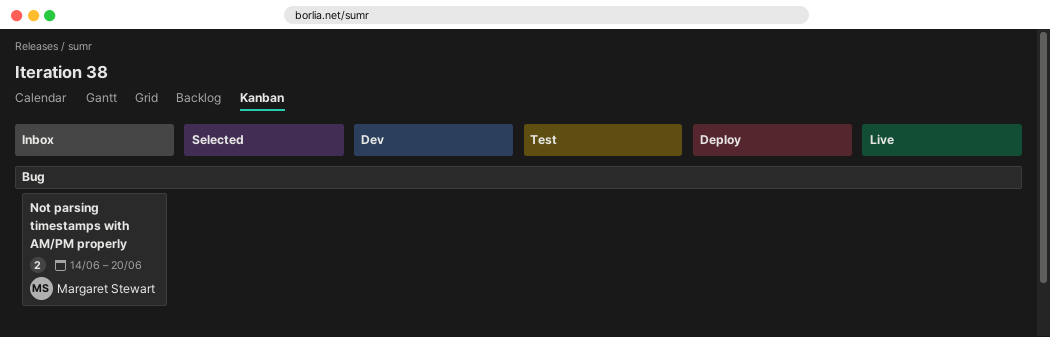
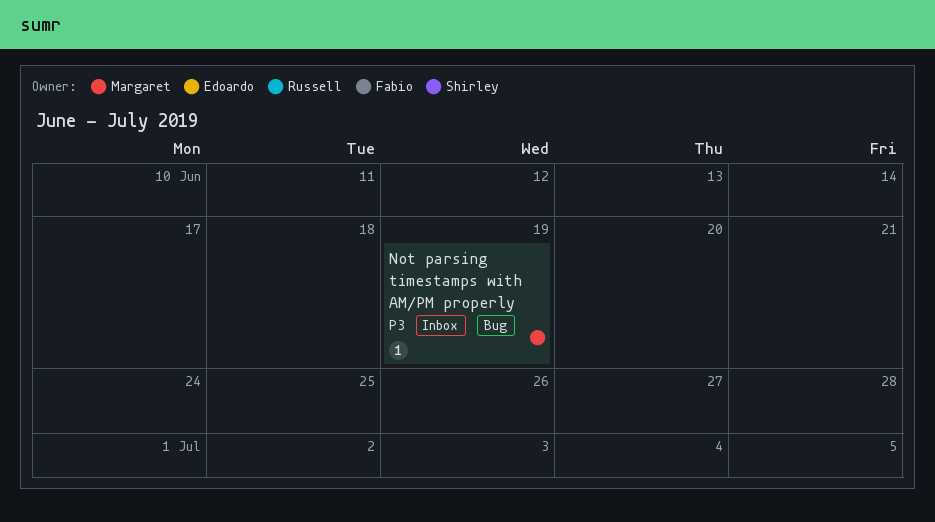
Not parsing timestamps with AM/PM properly, estimate: 2 -> 1
Not parsing timestamps with AM/PM properly, due: Jun 20 -> Jun 19

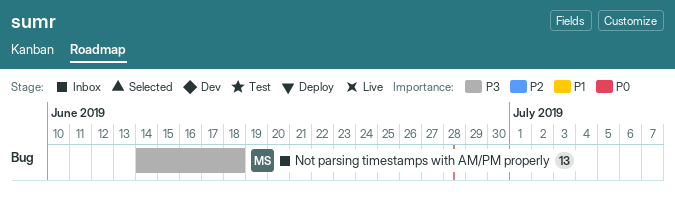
Not parsing timestamps with AM/PM properly, estimate: 1 -> 13
Not parsing timestamps with AM/PM properly, due: Jun 19 -> Jun 18

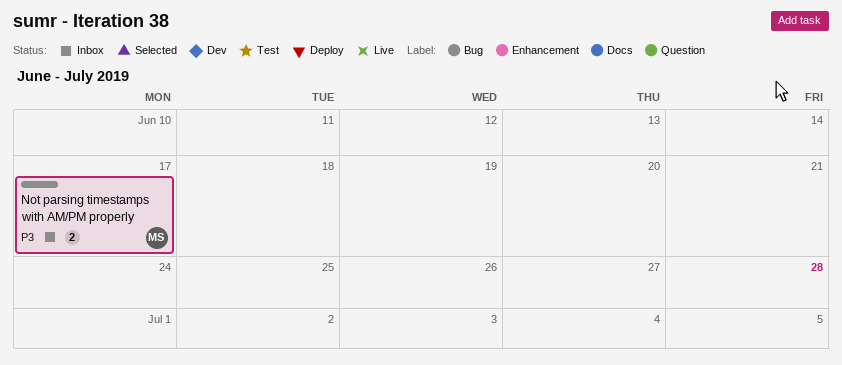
Not parsing timestamps with AM/PM properly, estimate: 13 -> 2
Not parsing timestamps with AM/PM properly, due: Jun 18 -> Jun 17

